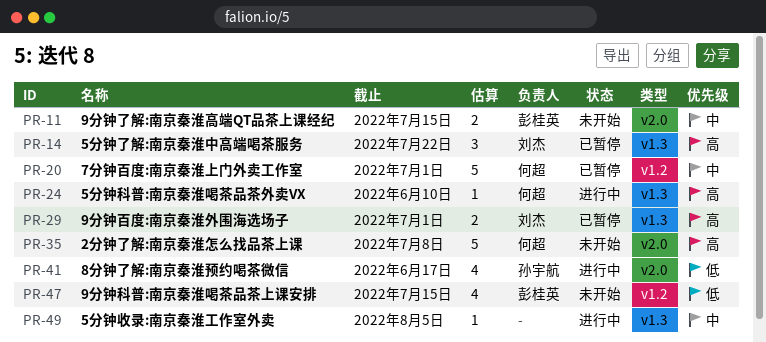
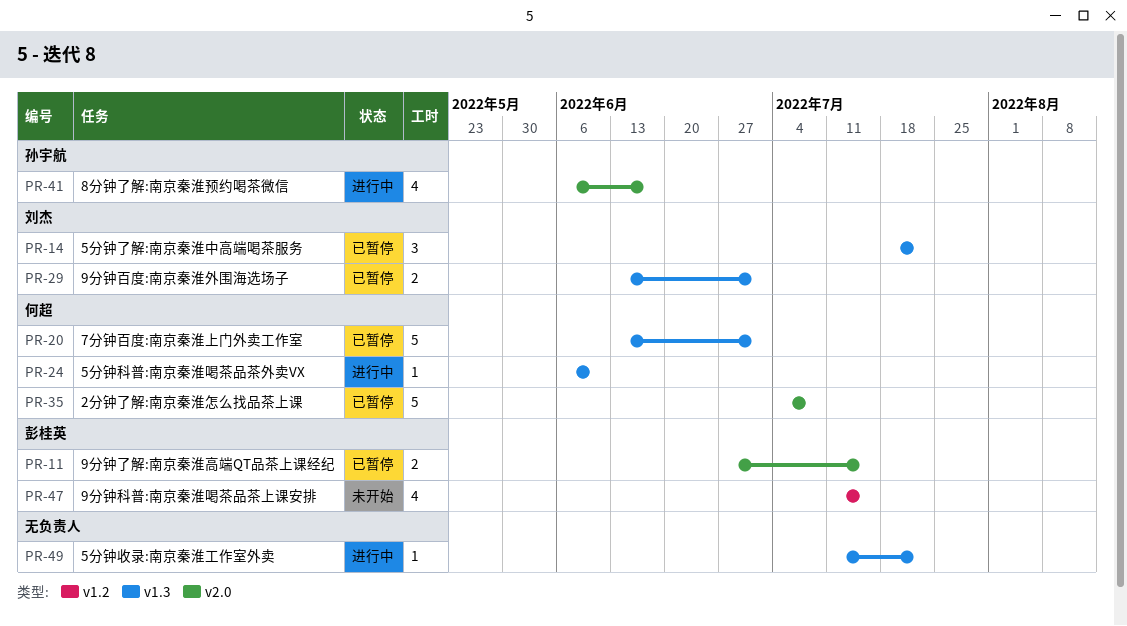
PR-11, status: 未开始 -> 已暂停
PR-20, label: v1.2 -> v1.3
PR-35, status: 未开始 -> 已暂停
PR-49, due: Aug 5 -> Jul 22

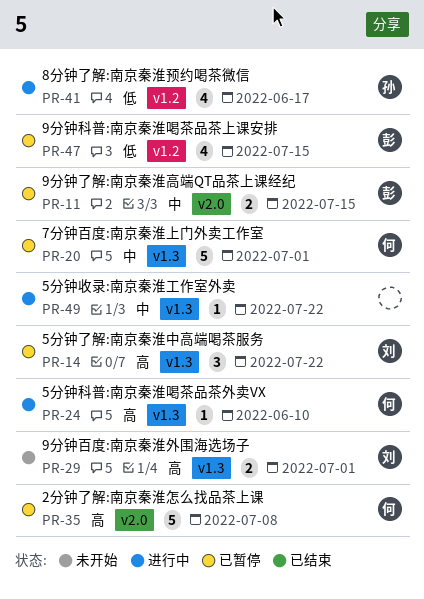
PR-29, status: 已暂停 -> 未开始
PR-41, label: v2.0 -> v1.2
PR-47, status: 未开始 -> 已暂停

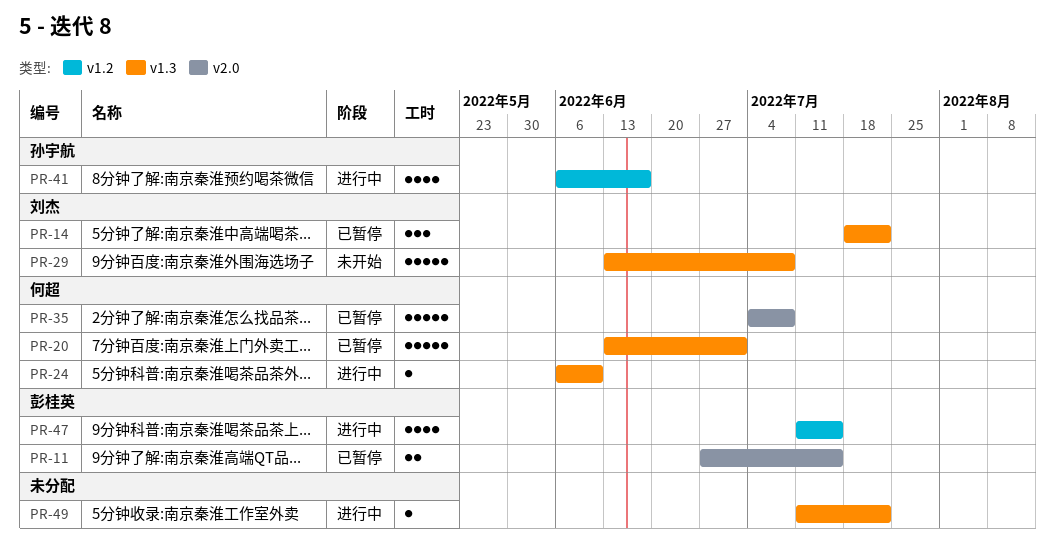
PR-29, estimate: 2 -> 5
PR-29, due: Jul 1 -> Jul 8
PR-47, status: 已暂停 -> 进行中

